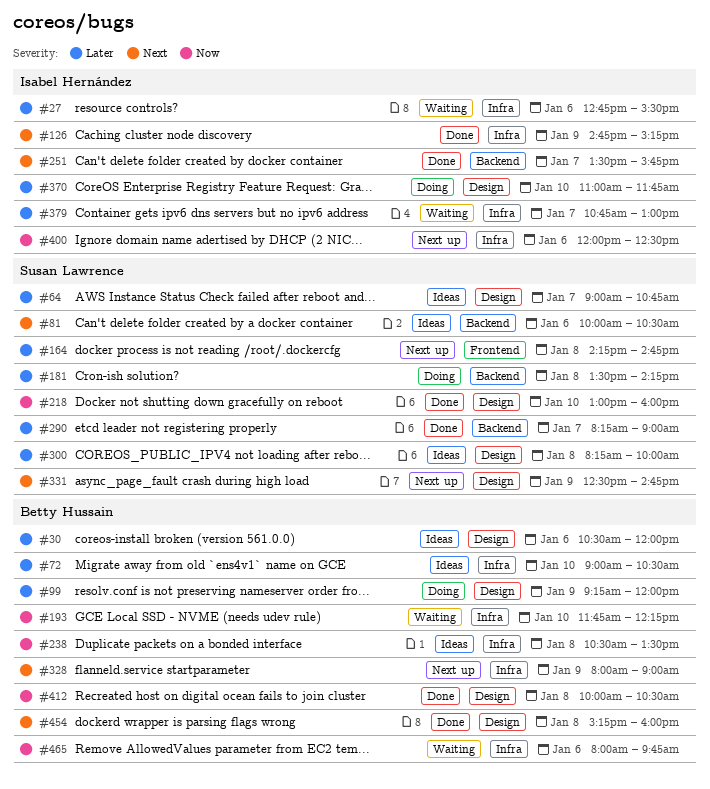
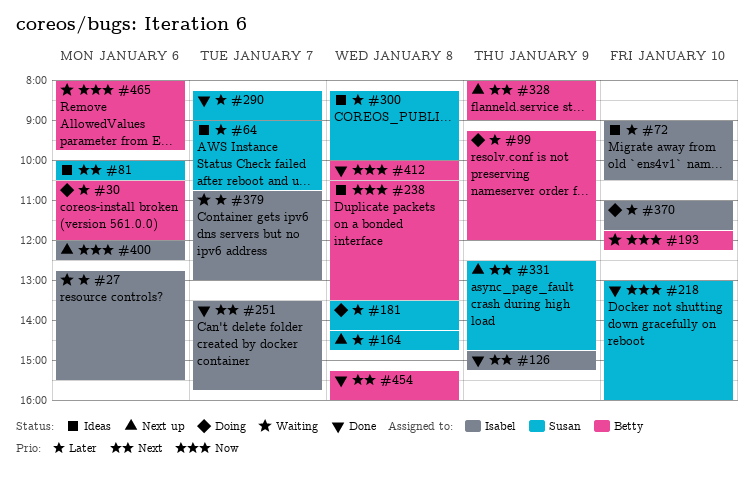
#30, status: Ideas -> Doing
#72, owner: Betty Hussain -> Isabel Hernández

